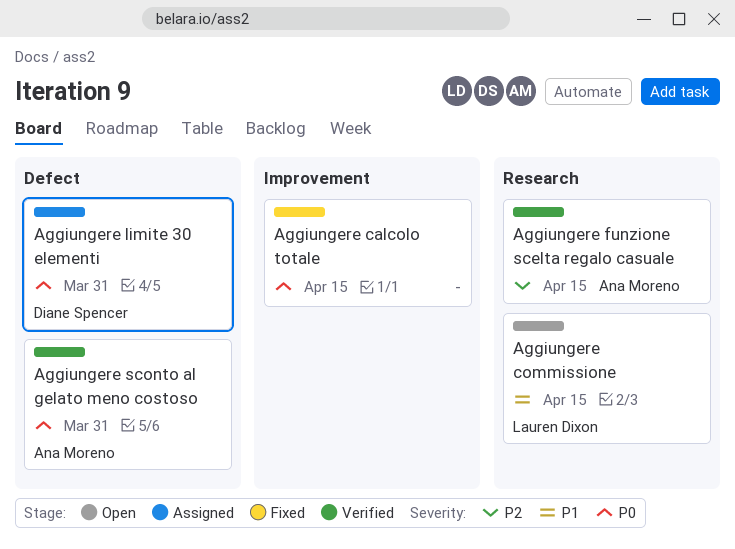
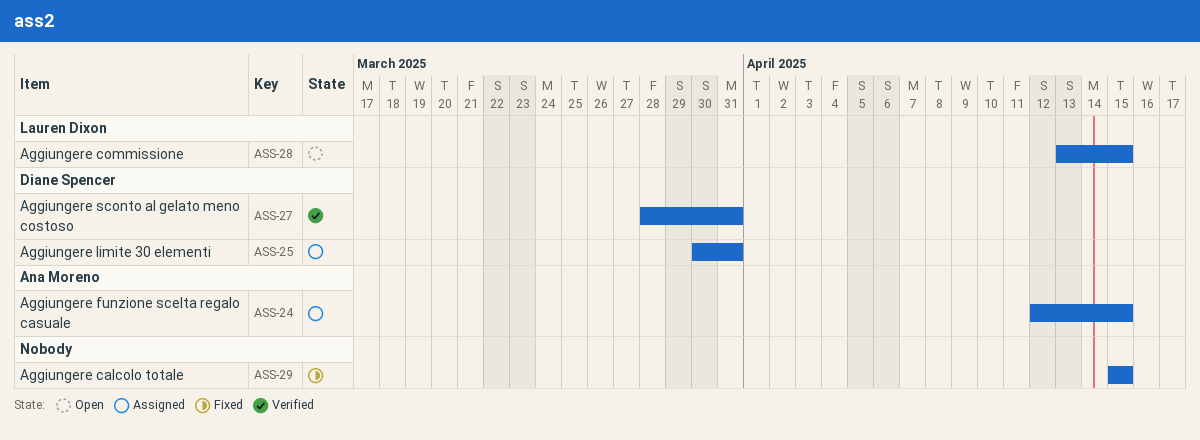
Aggiungere funzione scelta regalo casuale, status: Verified -> Assigned
Aggiungere sconto al gelato meno costoso, owner: Ana Moreno -> Diane Spencer

